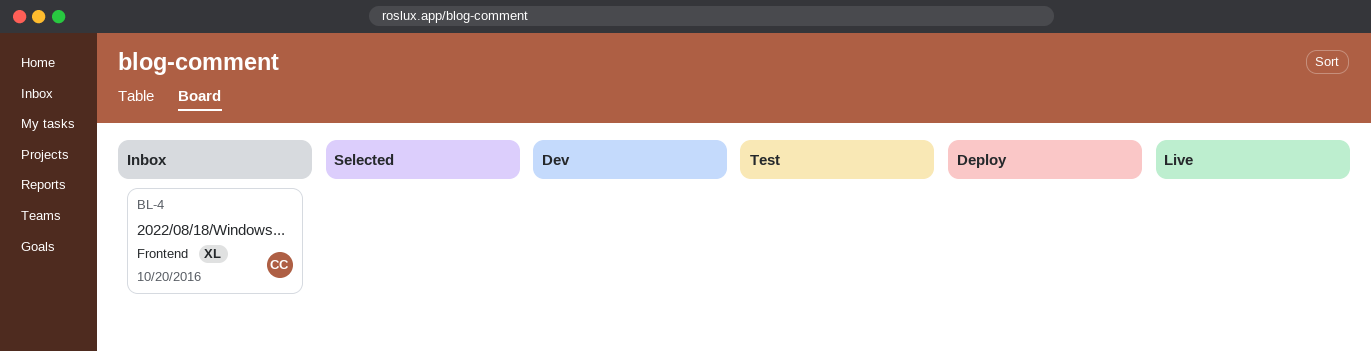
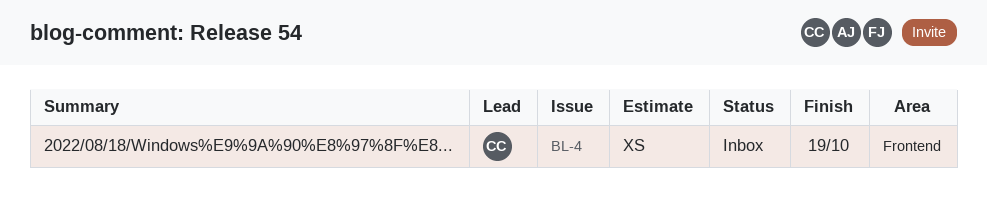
BL-4, estimate: XL -> XS
BL-4, due: Oct 20 -> Oct 19

